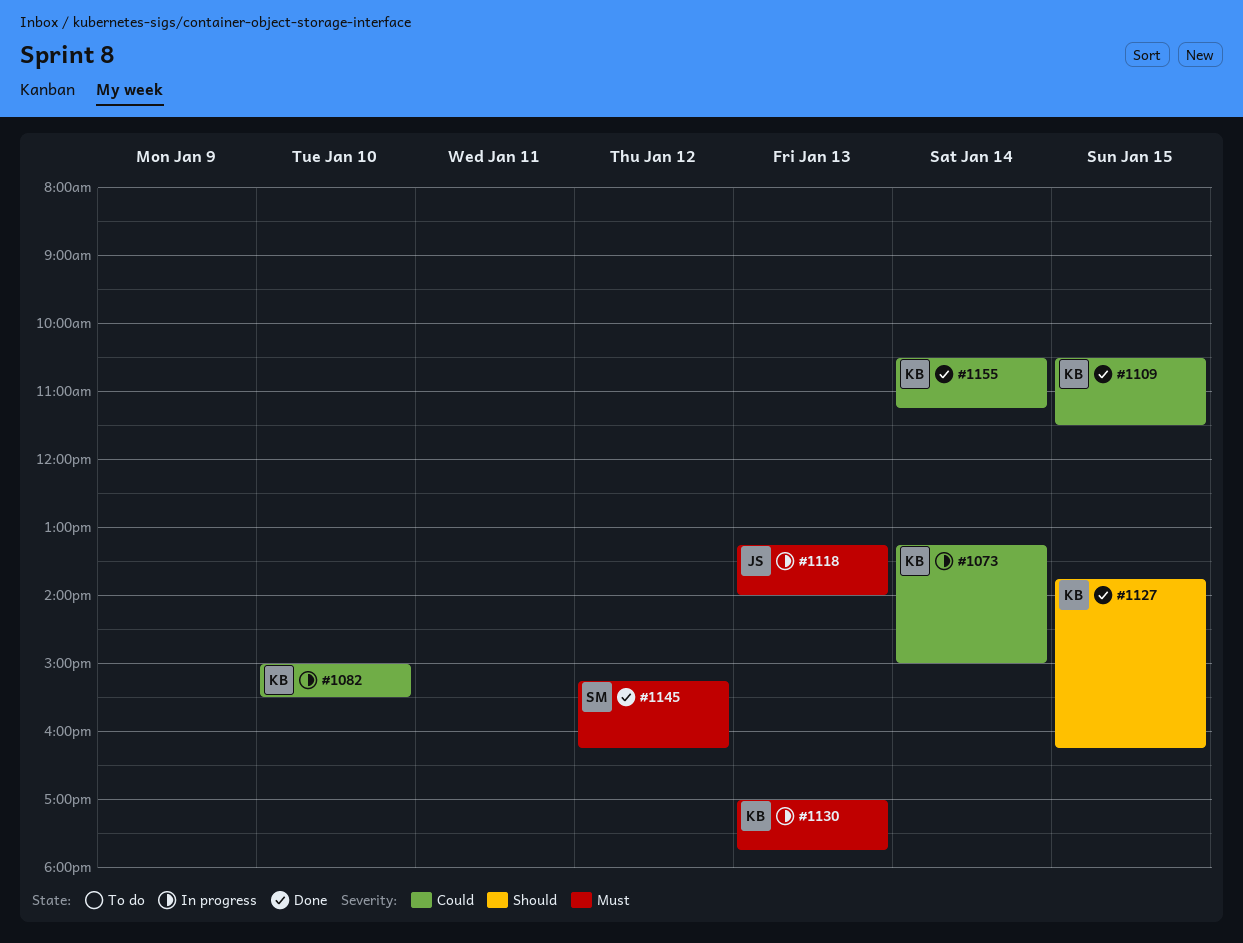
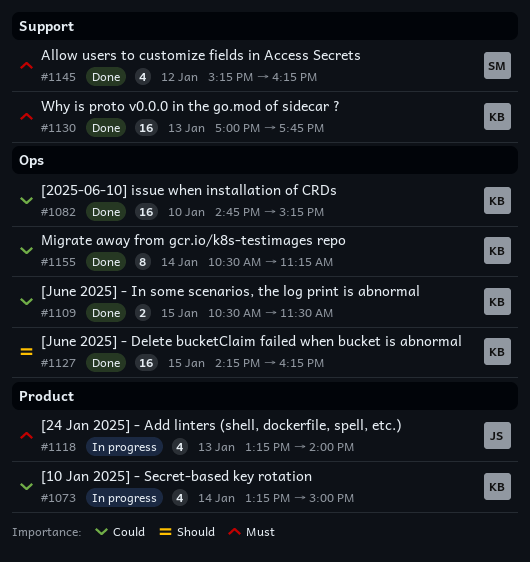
#1082, status: In progress -> Done
#1082, begins: 15:00 -> 14:45
#1082, ends: 15:30 -> 15:15
#1127, begins: 13:45 -> 14:15
#1130, status: In progress -> Done

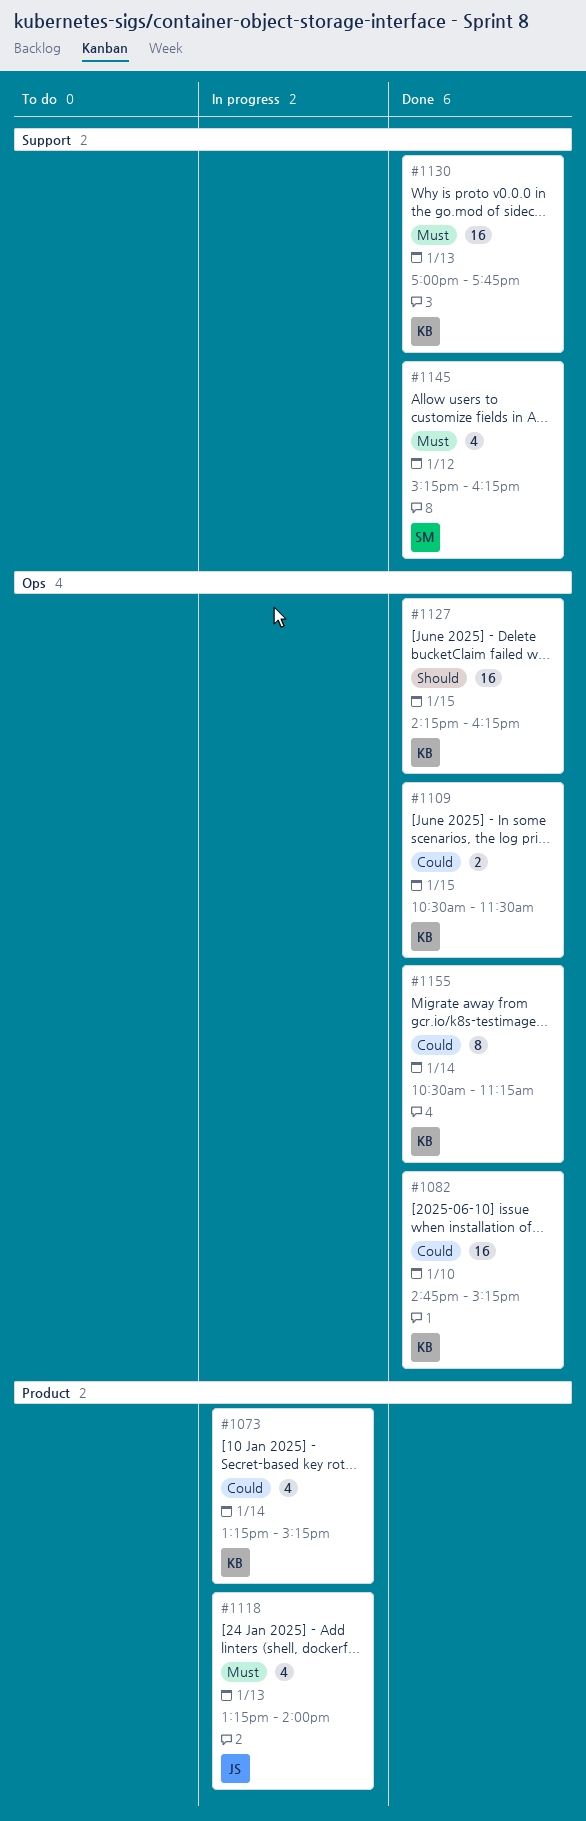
#1073, ends: 15:00 -> 15:15

